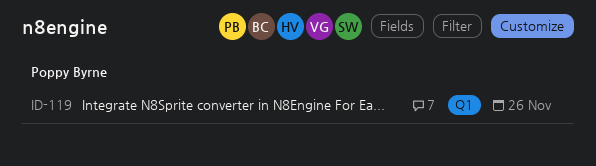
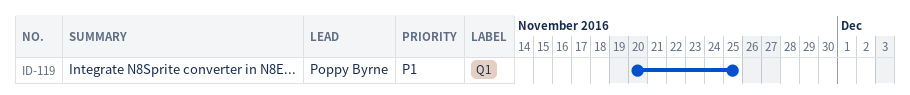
ID-119, due: Nov 26 -> Nov 25

